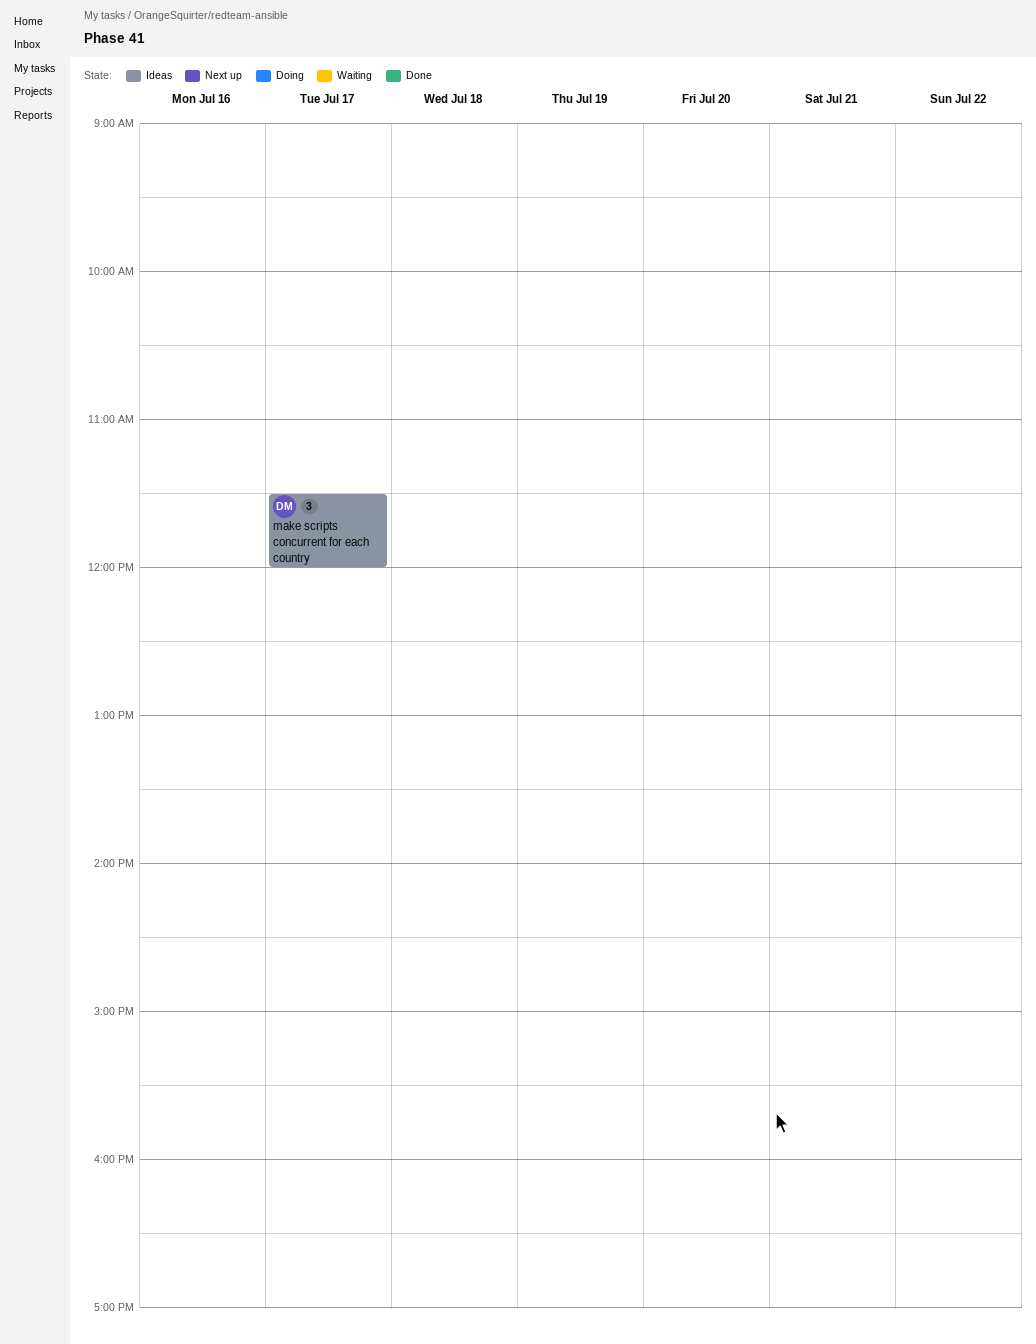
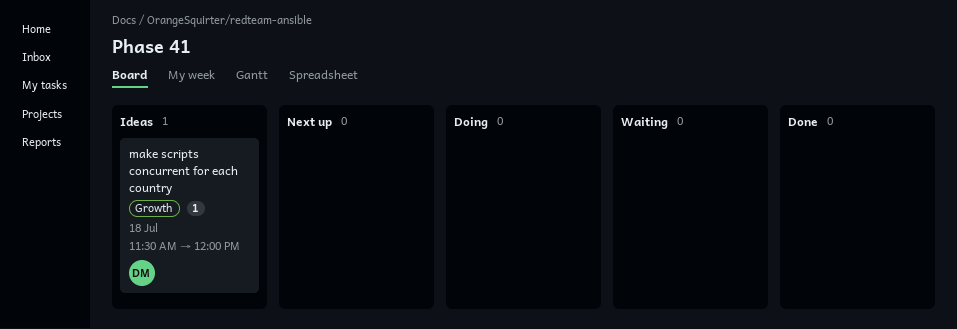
make scripts concurrent for each country, estimate: 3 -> 1
make scripts concurrent for each country, day: Jul 17 -> Jul 18

